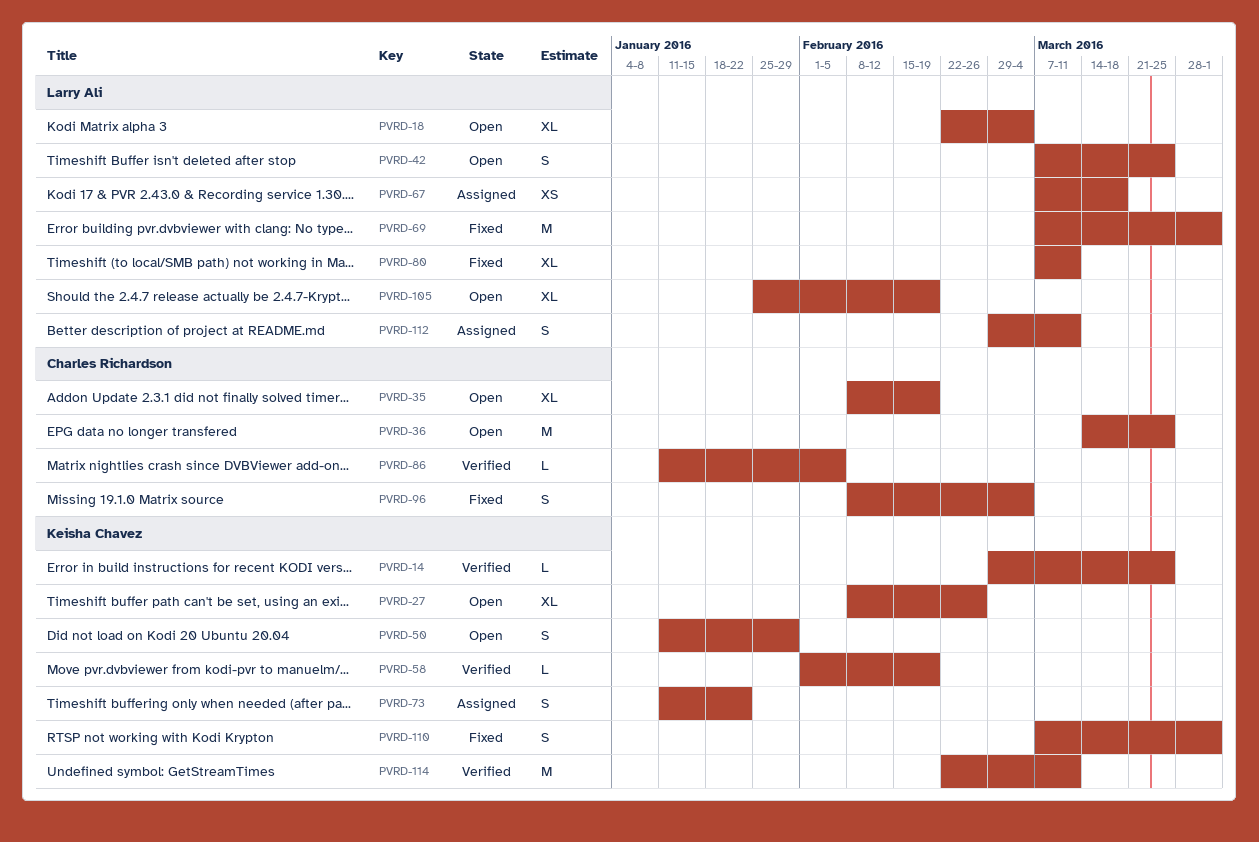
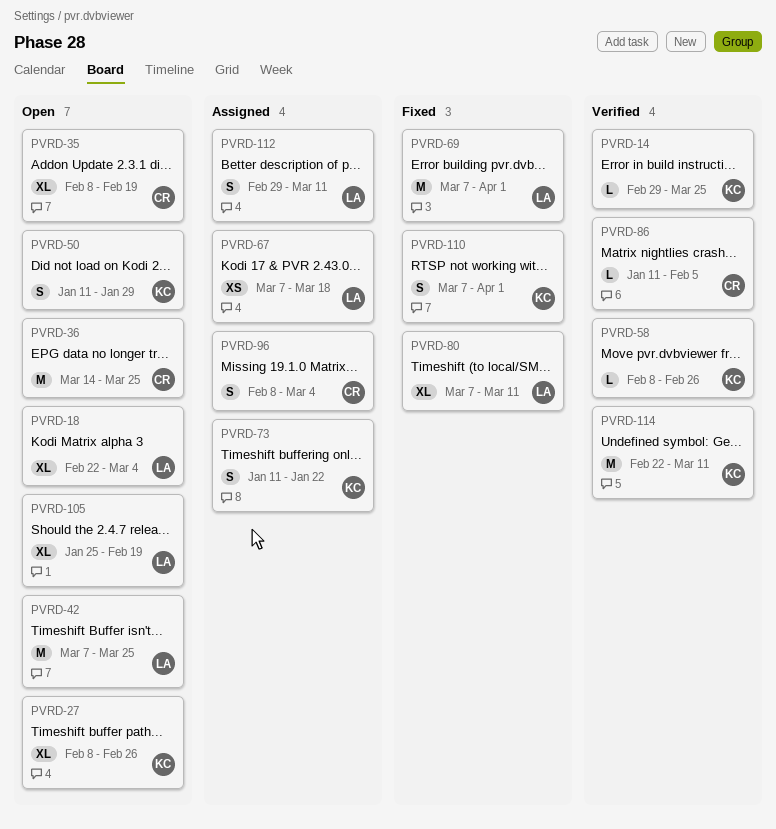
PVRD-42, estimate: S -> M
PVRD-58, start: Feb 1 -> Feb 8
PVRD-58, due: Feb 19 -> Feb 26
PVRD-96, status: Fixed -> Assigned

